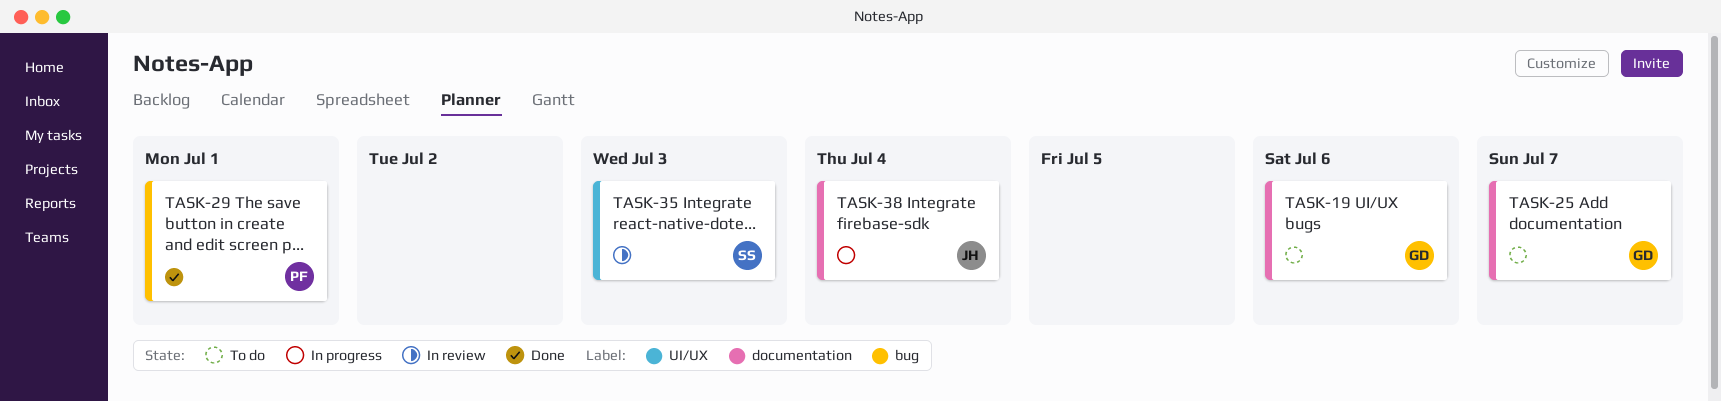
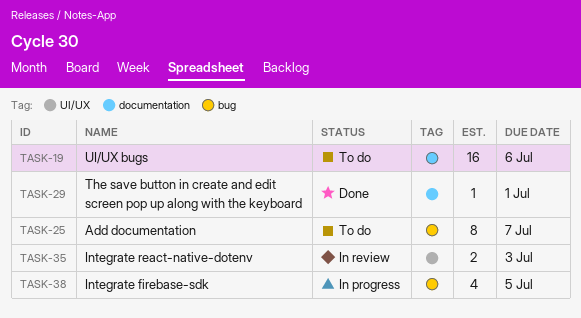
TASK-25, label: documentation -> bug
TASK-29, label: bug -> documentation
TASK-38, label: documentation -> bug
TASK-38, due: Jul 4 -> Jul 5

